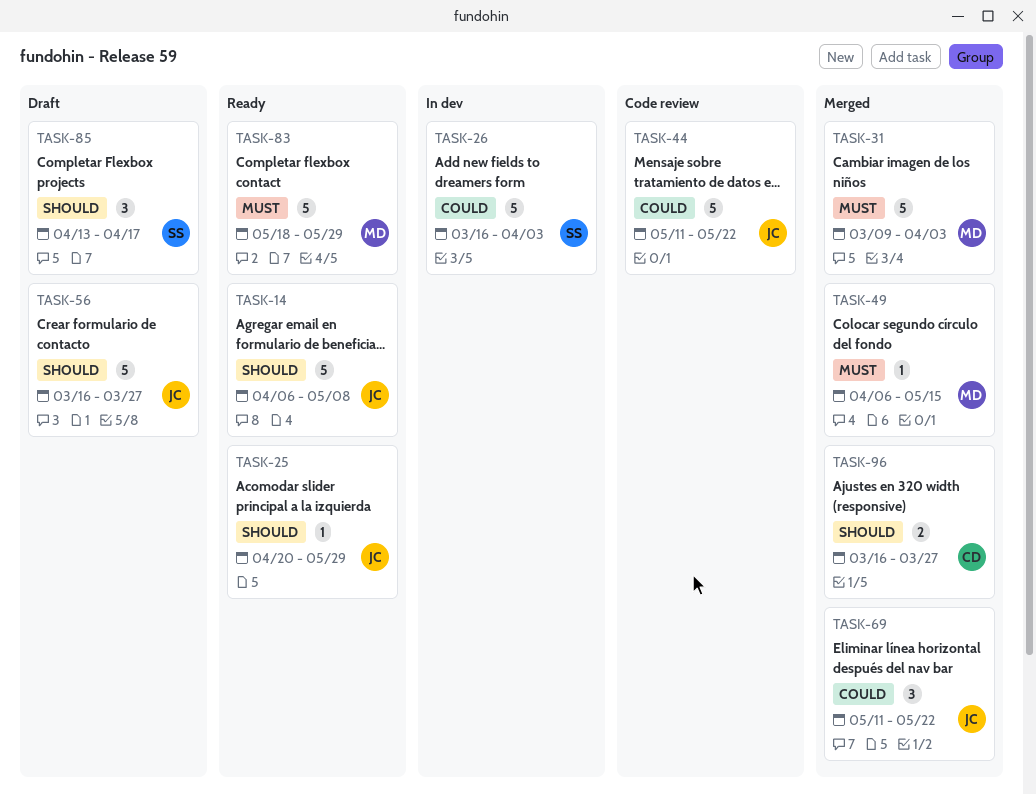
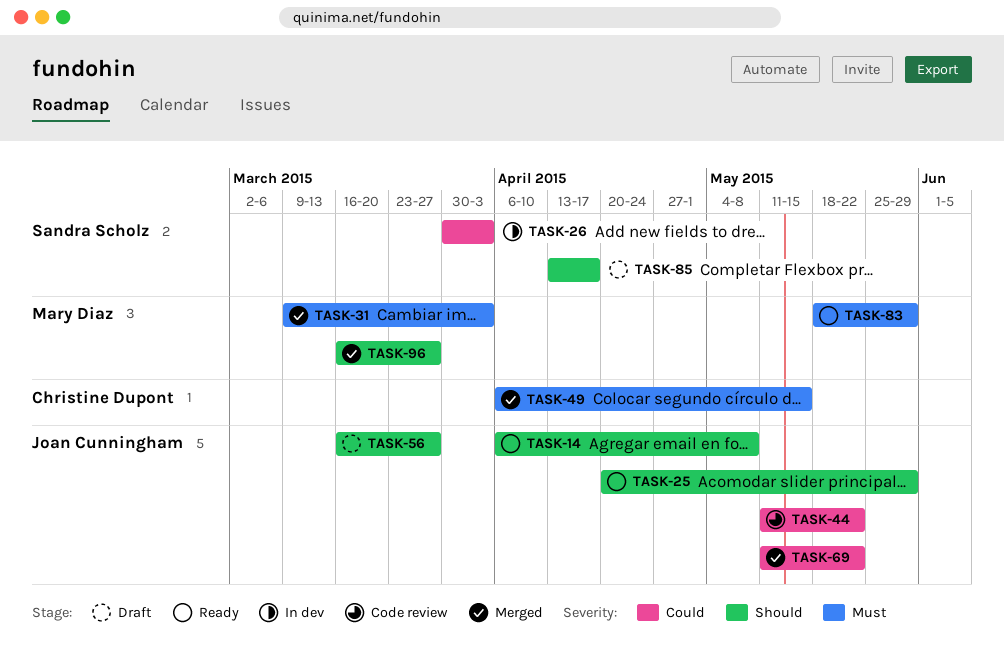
TASK-26, start: Mar 16 -> Mar 30
TASK-49, owner: Mary Diaz -> Christine Dupont
TASK-96, owner: Christine Dupont -> Mary Diaz

